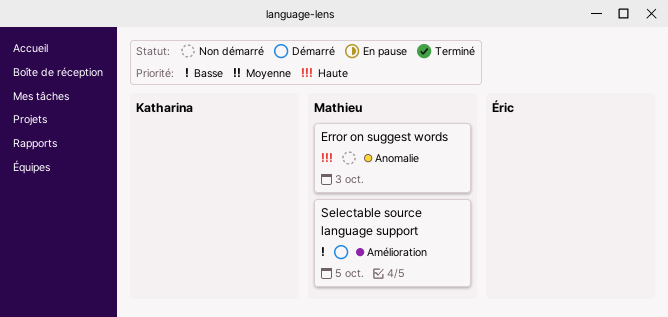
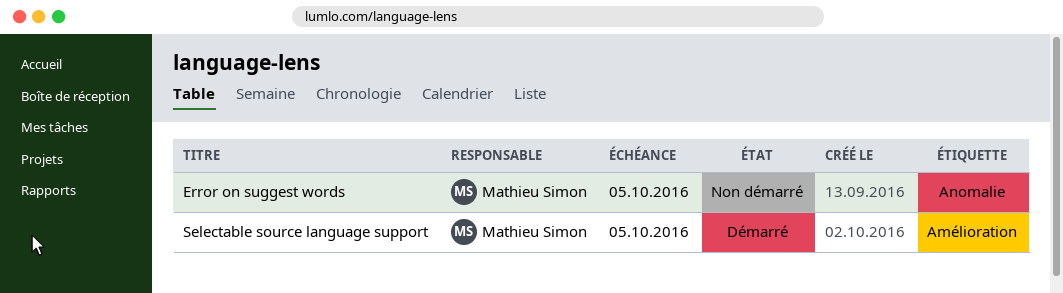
Error on suggest words, due: Oct 3 -> Oct 5

